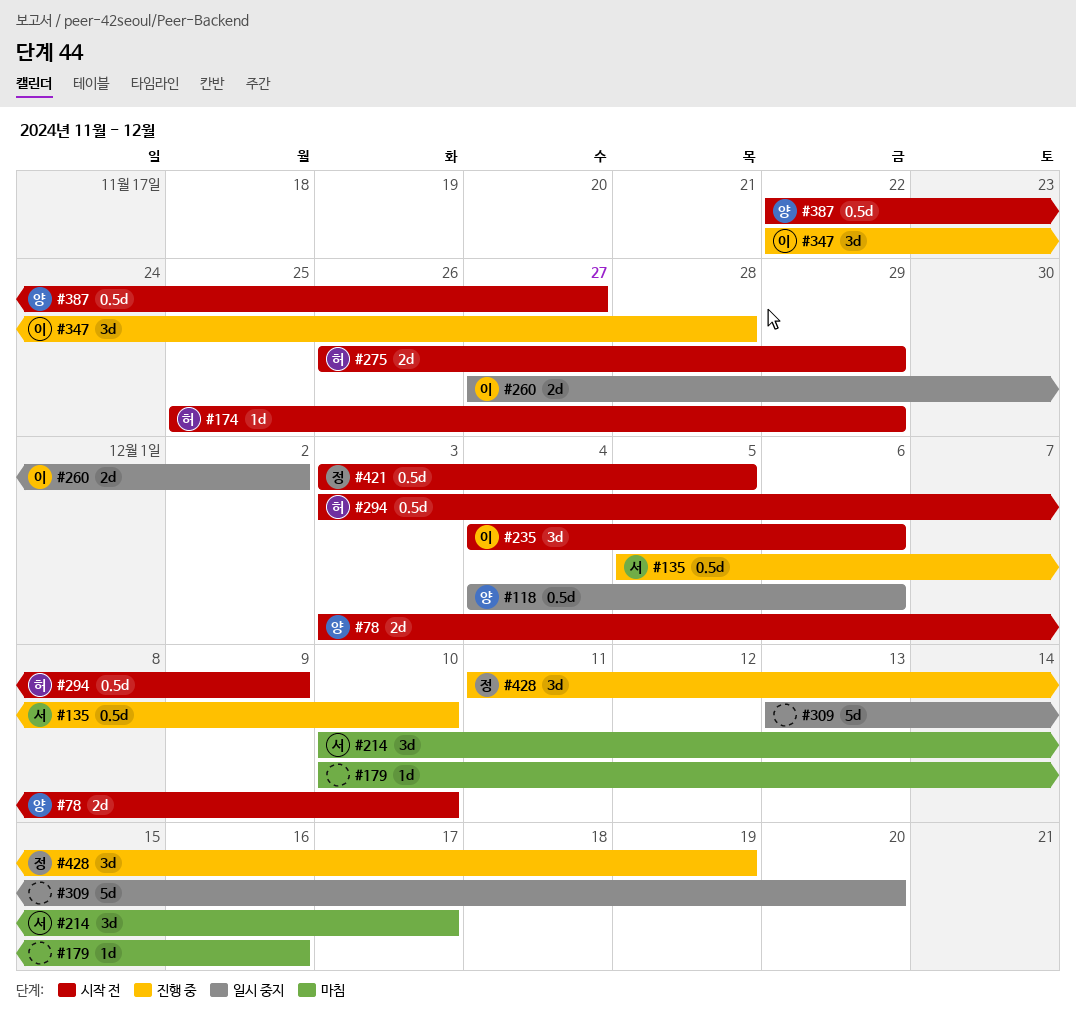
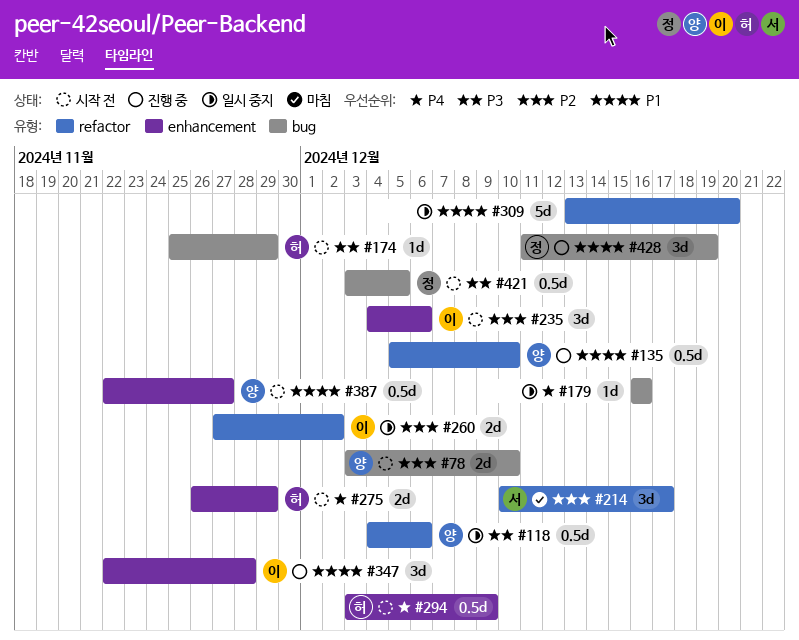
#135, owner: 서 -> 양
#179, status: 마침 -> 일시 중지
#179, start: Dec 10 -> Dec 16

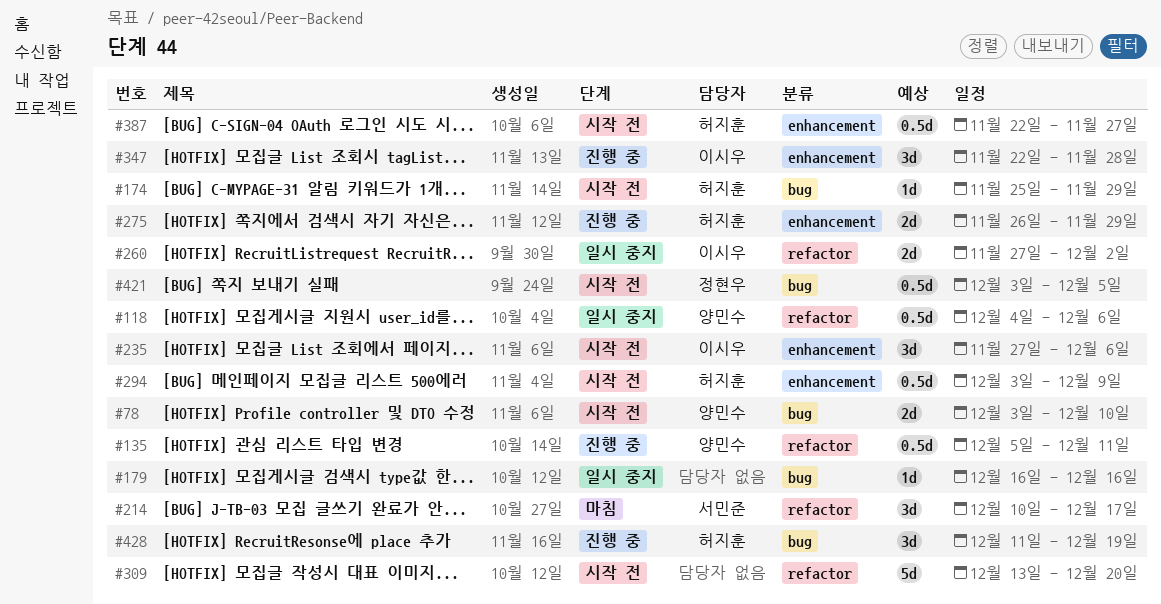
#135, due: Dec 10 -> Dec 11
#235, start: Dec 4 -> Nov 27
#275, status: 시작 전 -> 진행 중
#309, status: 일시 중지 -> 시작 전
#387, owner: 양민수 -> 허지훈
#428, owner: 정현우 -> 허지훈

